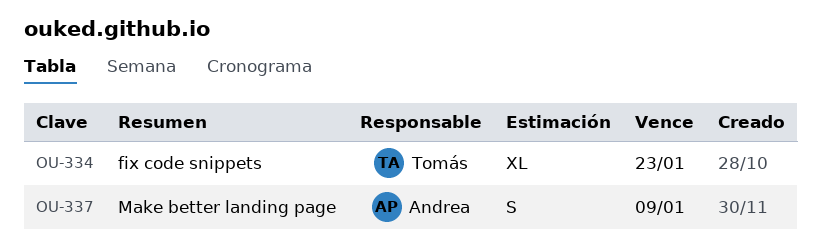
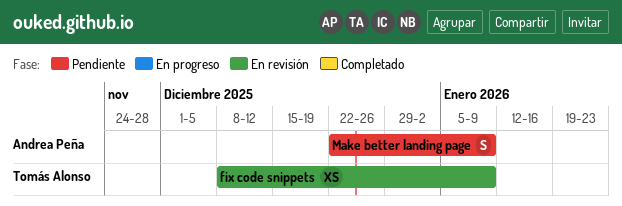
fix code snippets, estimate: XL -> XS
fix code snippets, due: Jan 23 -> Jan 9

